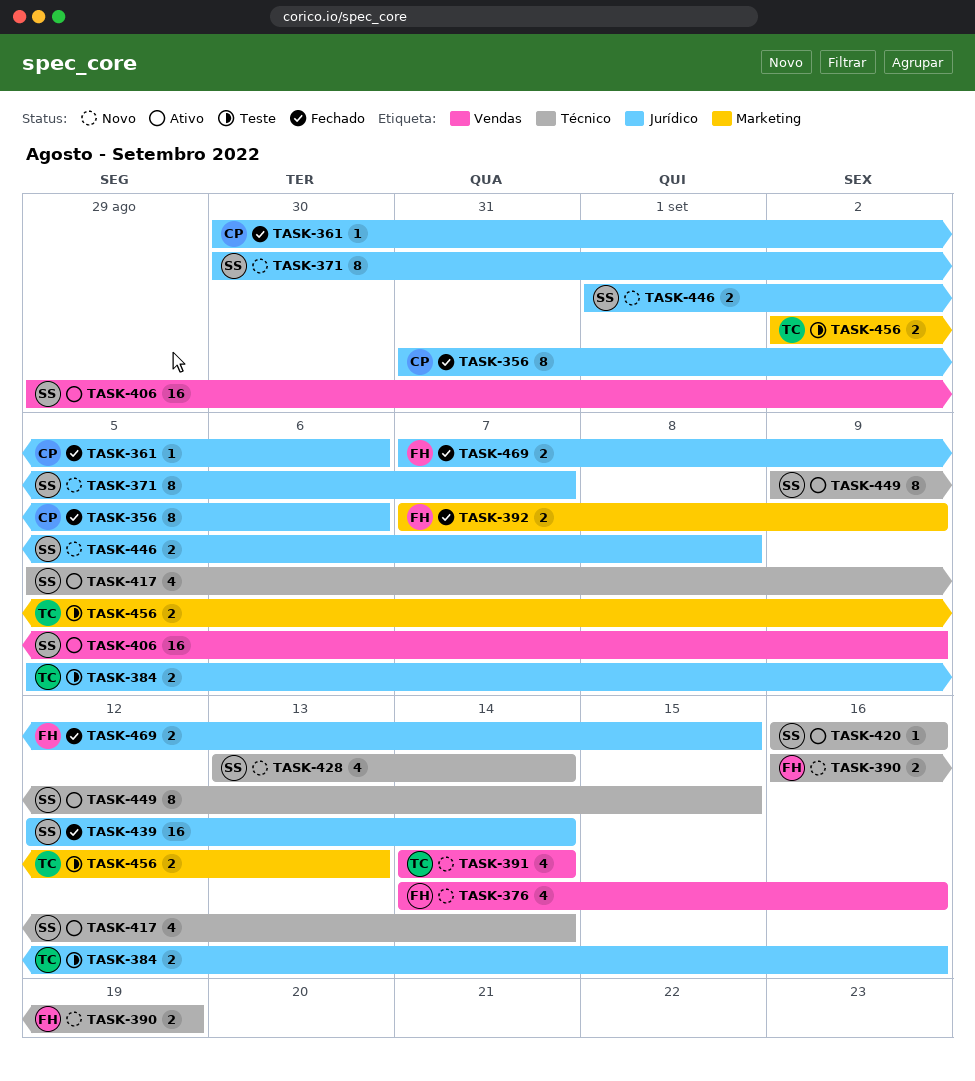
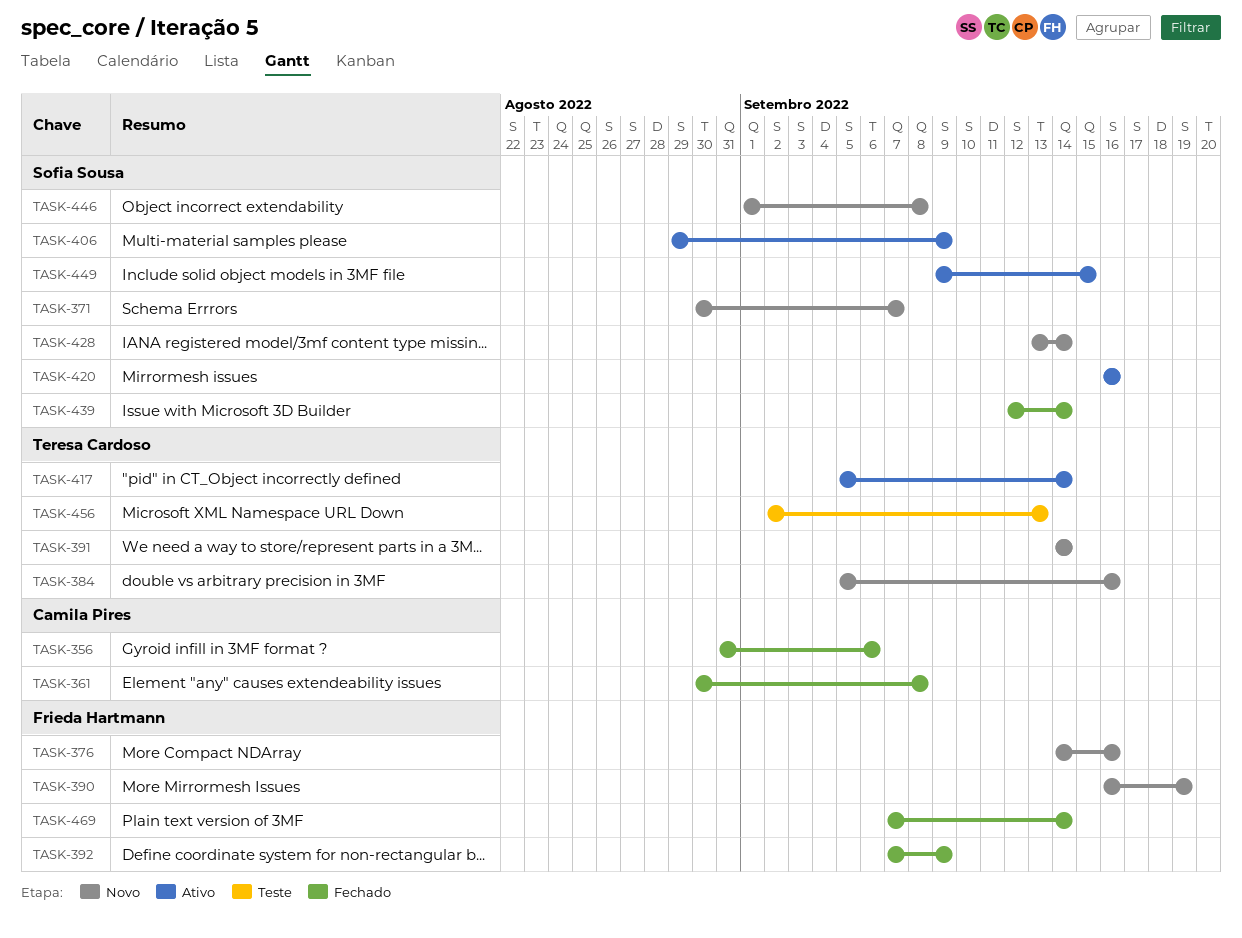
TASK-361, due: Sep 6 -> Sep 8
TASK-384, status: Teste -> Novo
TASK-417, owner: Sofia Sousa -> Teresa Cardoso
TASK-469, due: Sep 15 -> Sep 14

